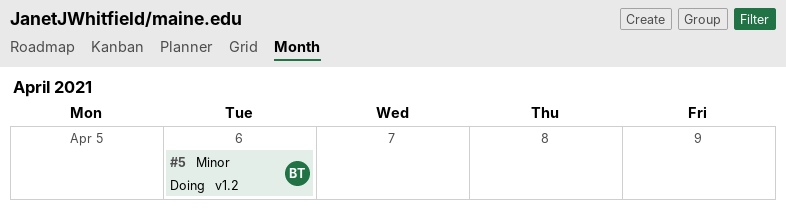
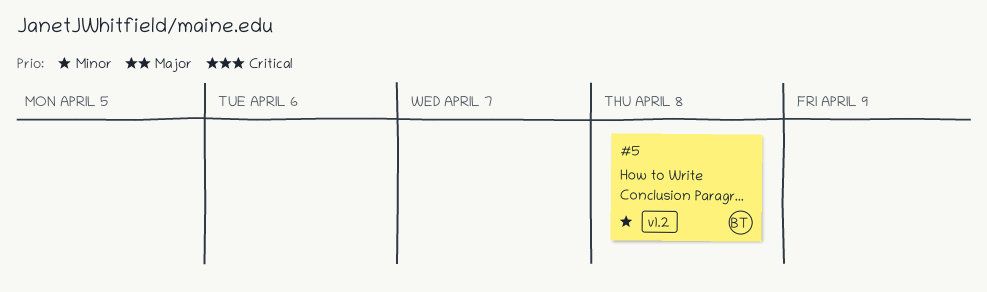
#5, due: Apr 6 -> Apr 8

